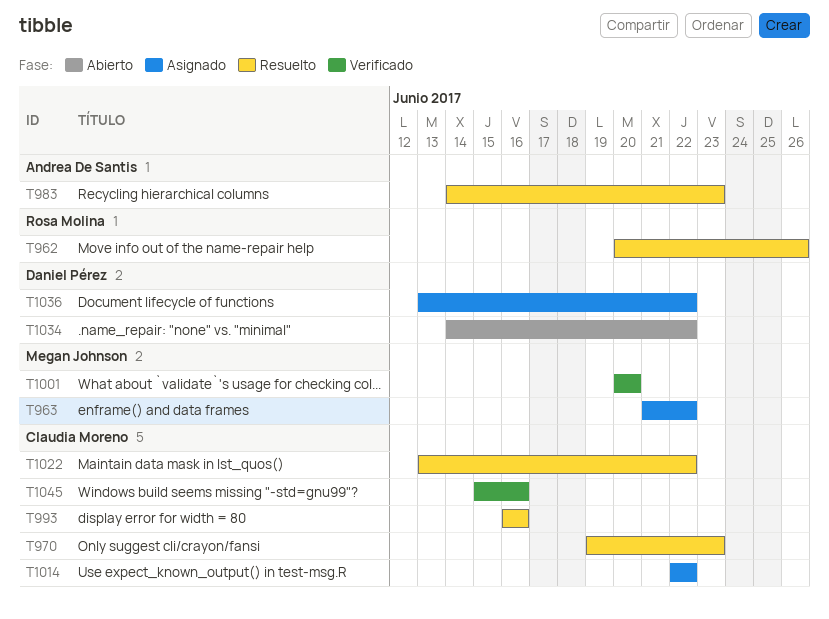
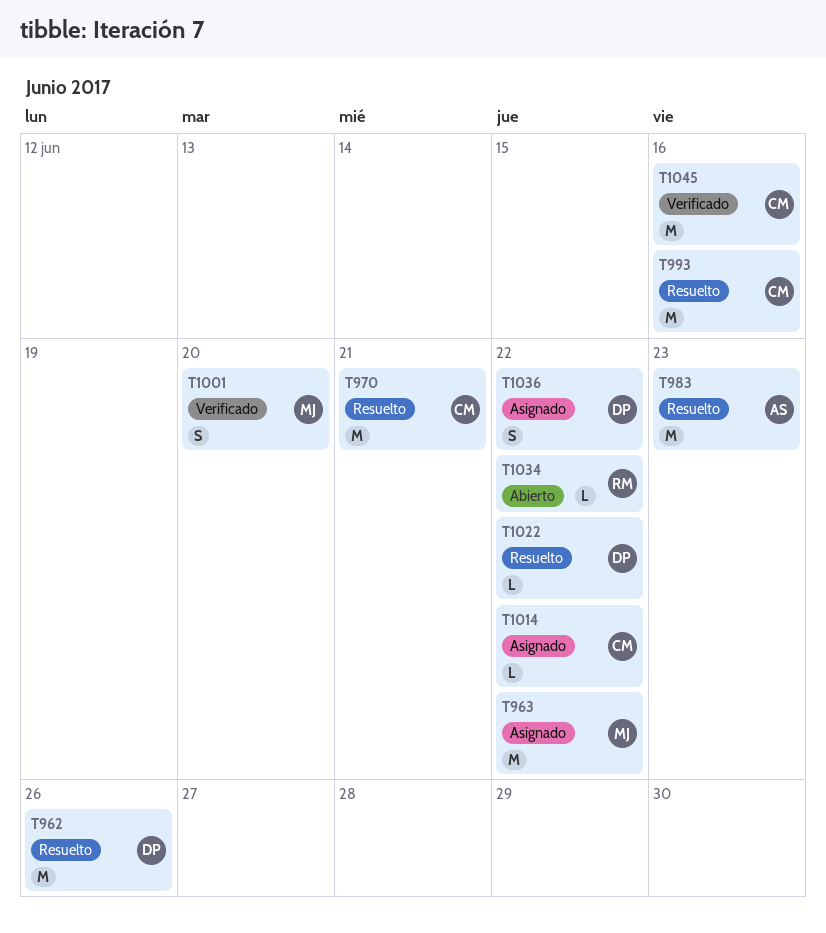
T962, owner: Rosa Molina -> Daniel Pérez
T970, due: Jun 23 -> Jun 21
T1022, owner: Claudia Moreno -> Daniel Pérez
T1034, owner: Daniel Pérez -> Rosa Molina

